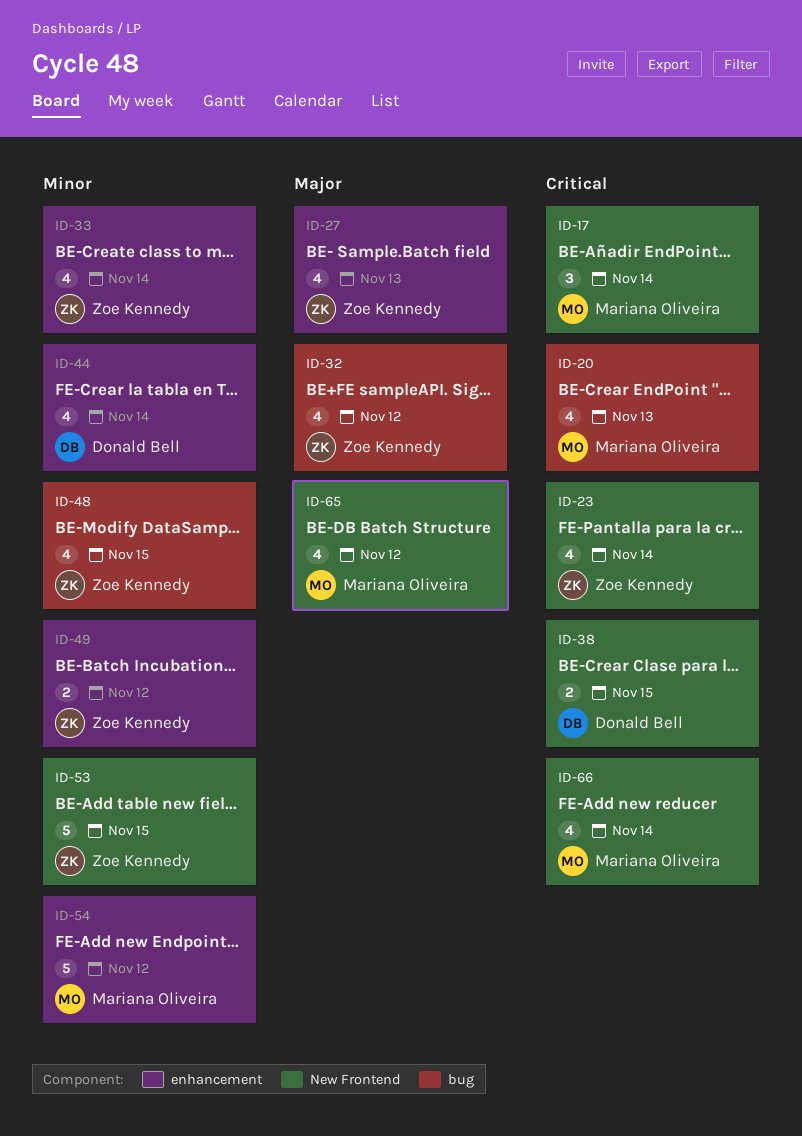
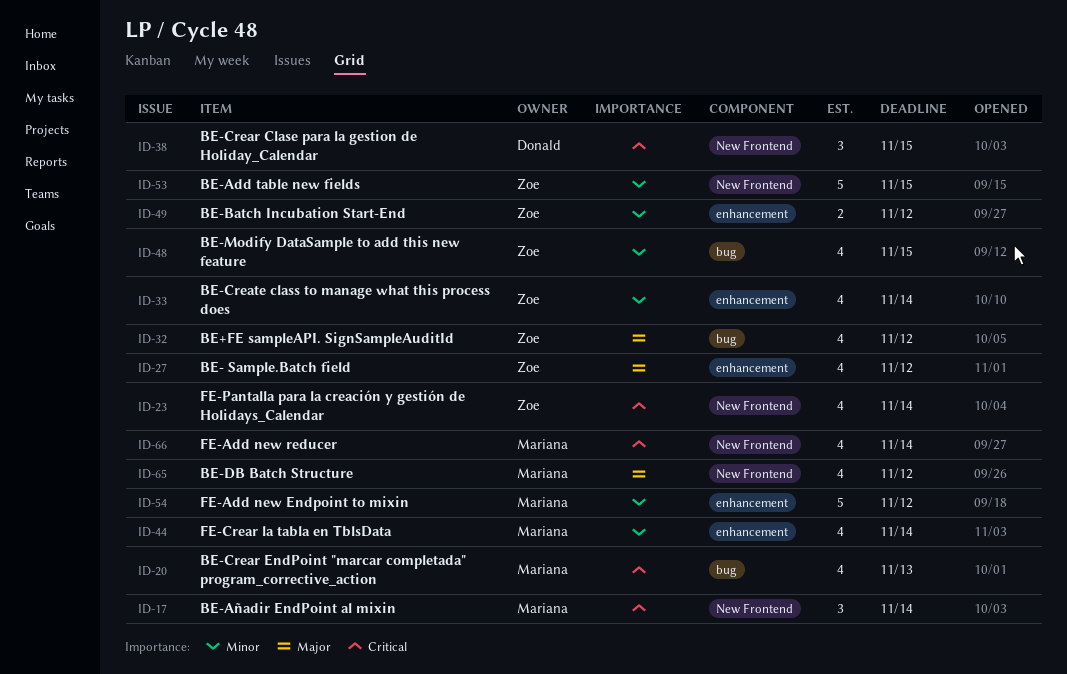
ID-27, due: Nov 13 -> Nov 12
ID-38, estimate: 2 -> 3
ID-44, owner: Donald Bell -> Mariana Oliveira

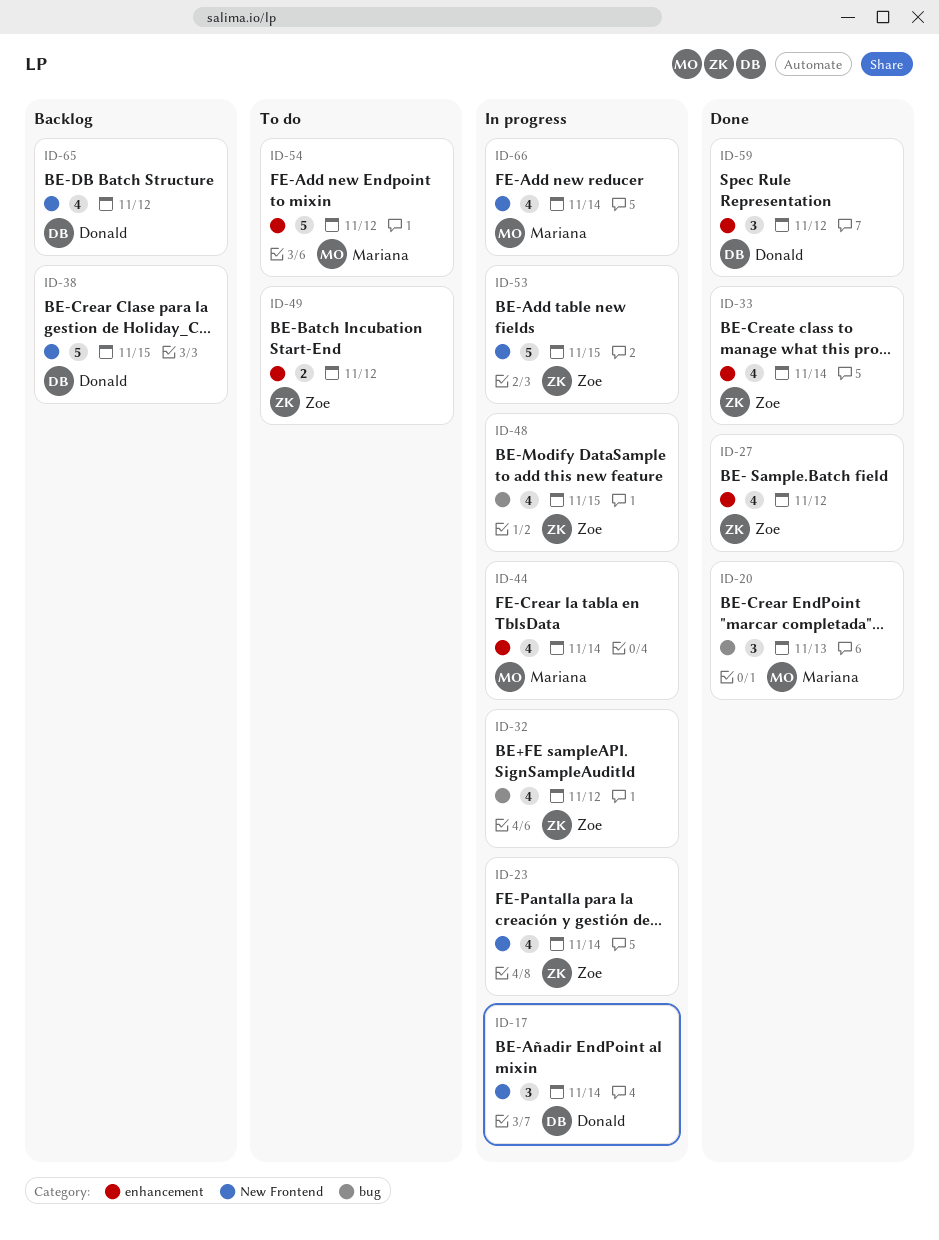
ID-17, owner: Mariana -> Donald
ID-20, estimate: 4 -> 3
ID-38, estimate: 3 -> 5
ID-59: none -> present
ID-65, owner: Mariana -> Donald

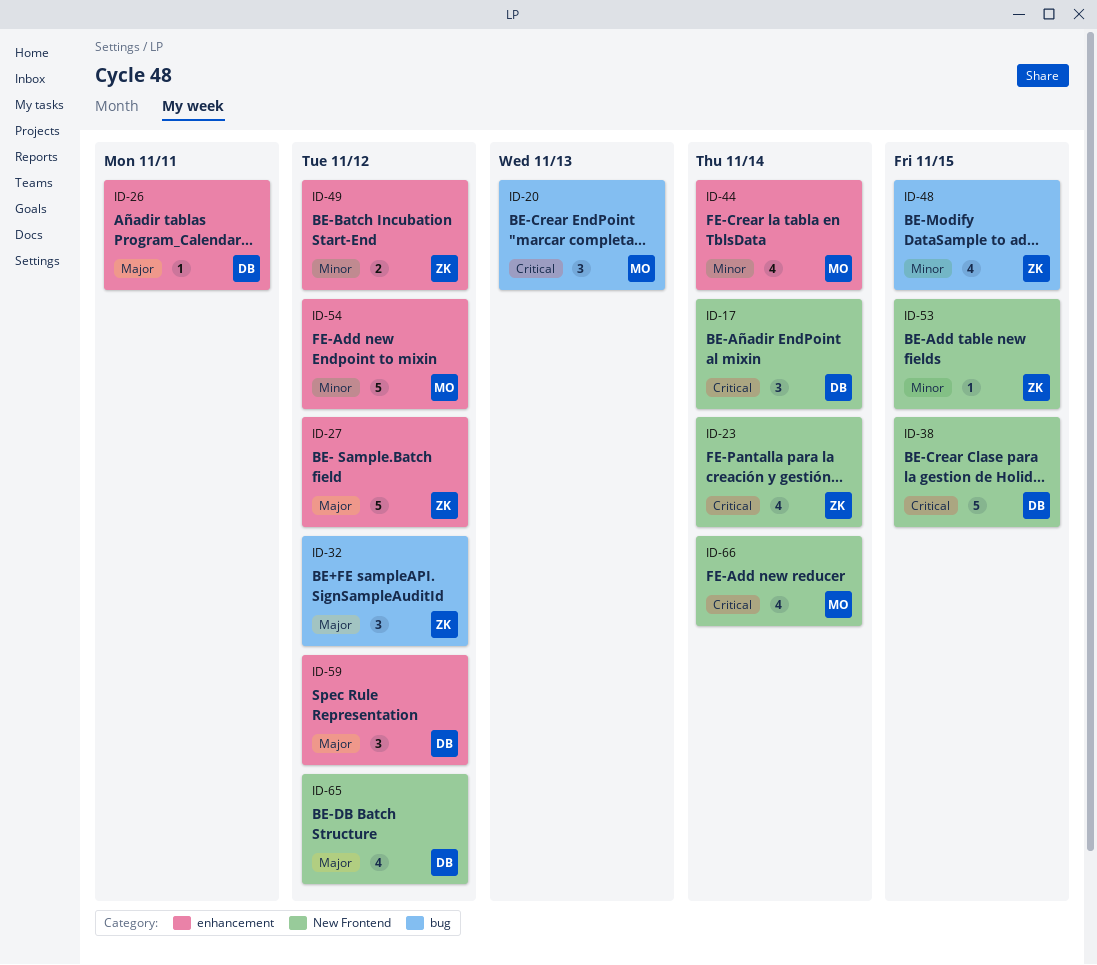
ID-26: none -> present
ID-27, estimate: 4 -> 5
ID-32, estimate: 4 -> 3
ID-33: present -> none
ID-53, estimate: 5 -> 1

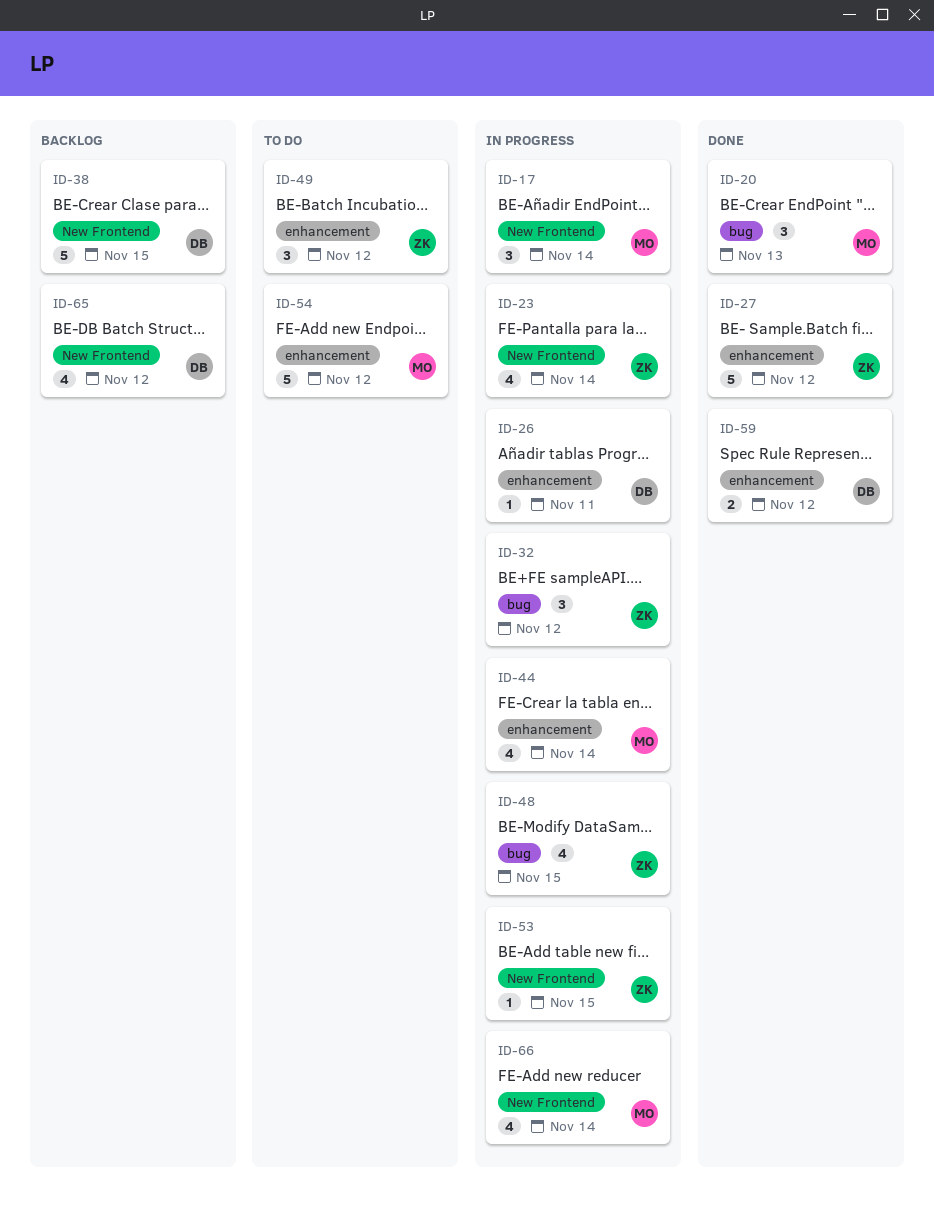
ID-17, owner: DB -> MO
ID-49, estimate: 2 -> 3
ID-59, estimate: 3 -> 2

